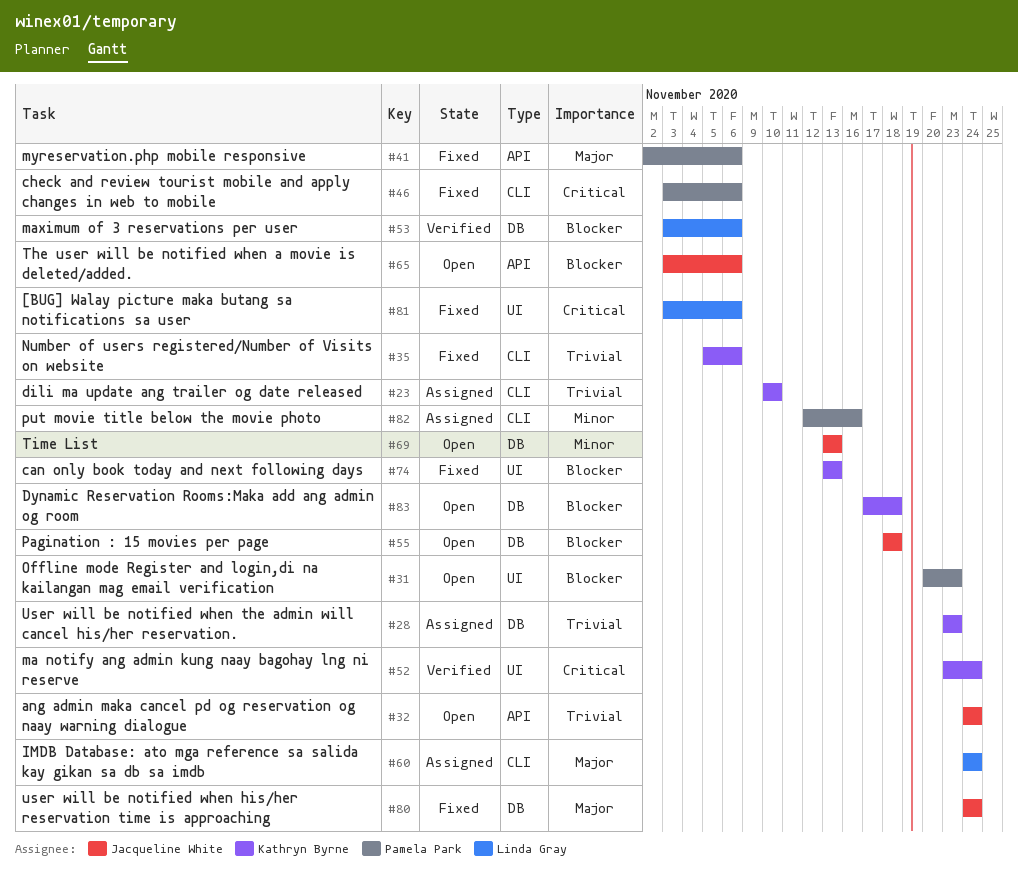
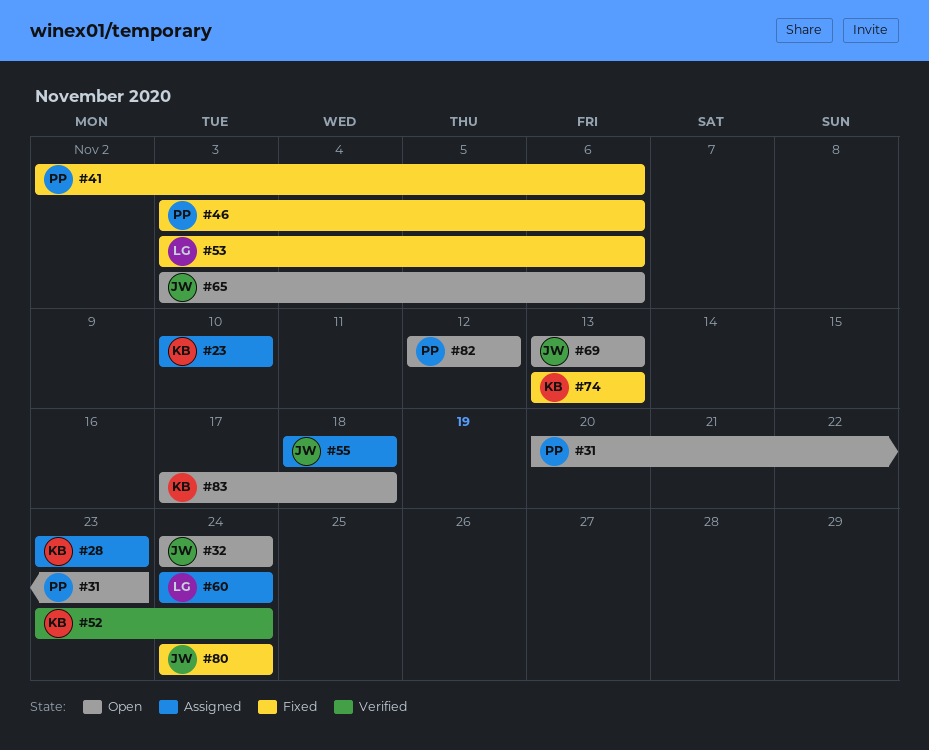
#35: present -> none
#53, status: Verified -> Fixed
#55, status: Open -> Assigned
#81: present -> none
#82, status: Assigned -> Open
#82, due: Nov 16 -> Nov 12

